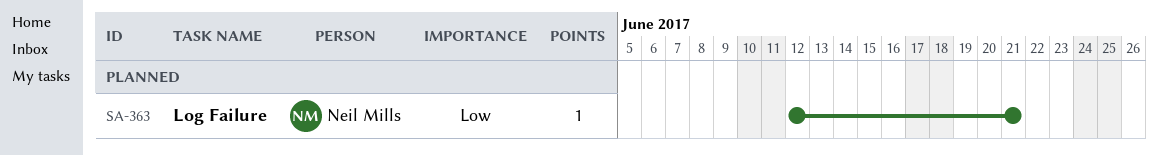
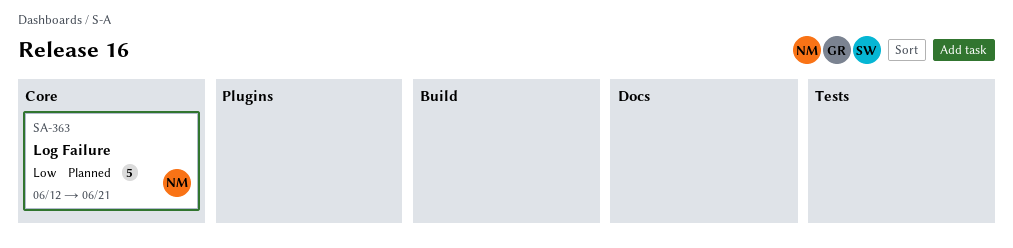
SA-363, estimate: 1 -> 5

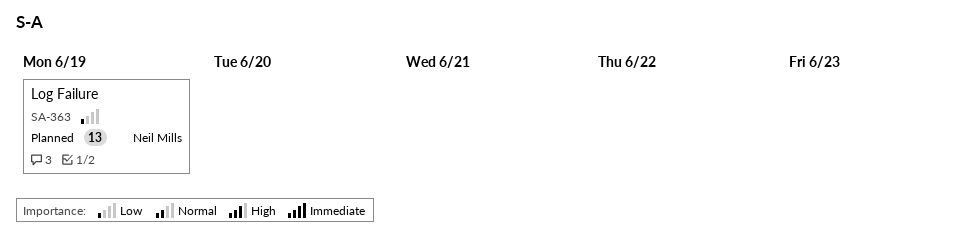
SA-363, estimate: 5 -> 13
SA-363, due: Jun 21 -> Jun 19

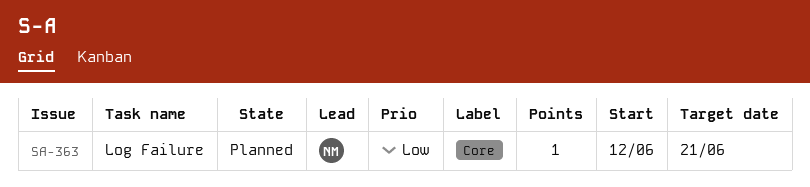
SA-363, estimate: 13 -> 1
SA-363, due: Jun 19 -> Jun 21

